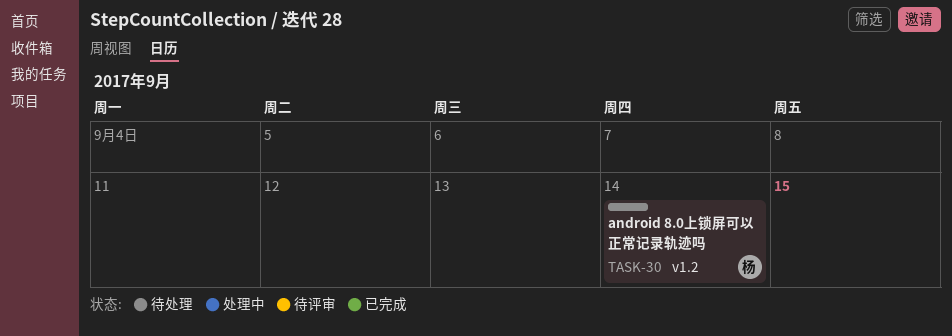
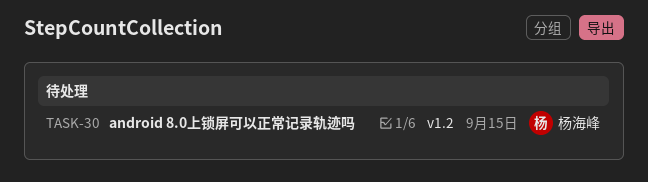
TASK-30, due: Sep 14 -> Sep 15

